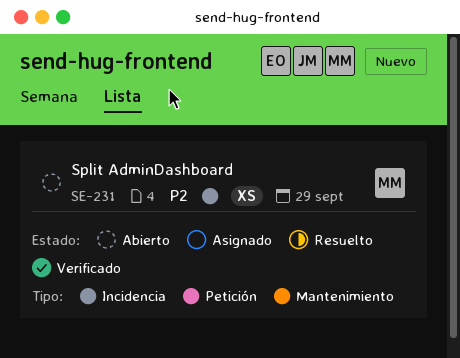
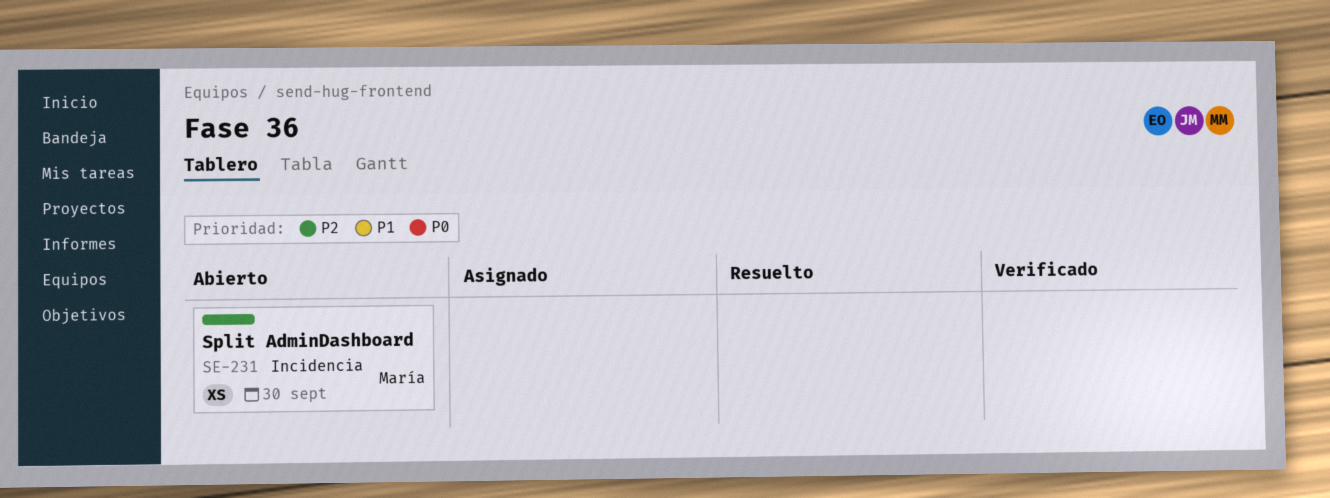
SE-231, due: Sep 29 -> Sep 30

